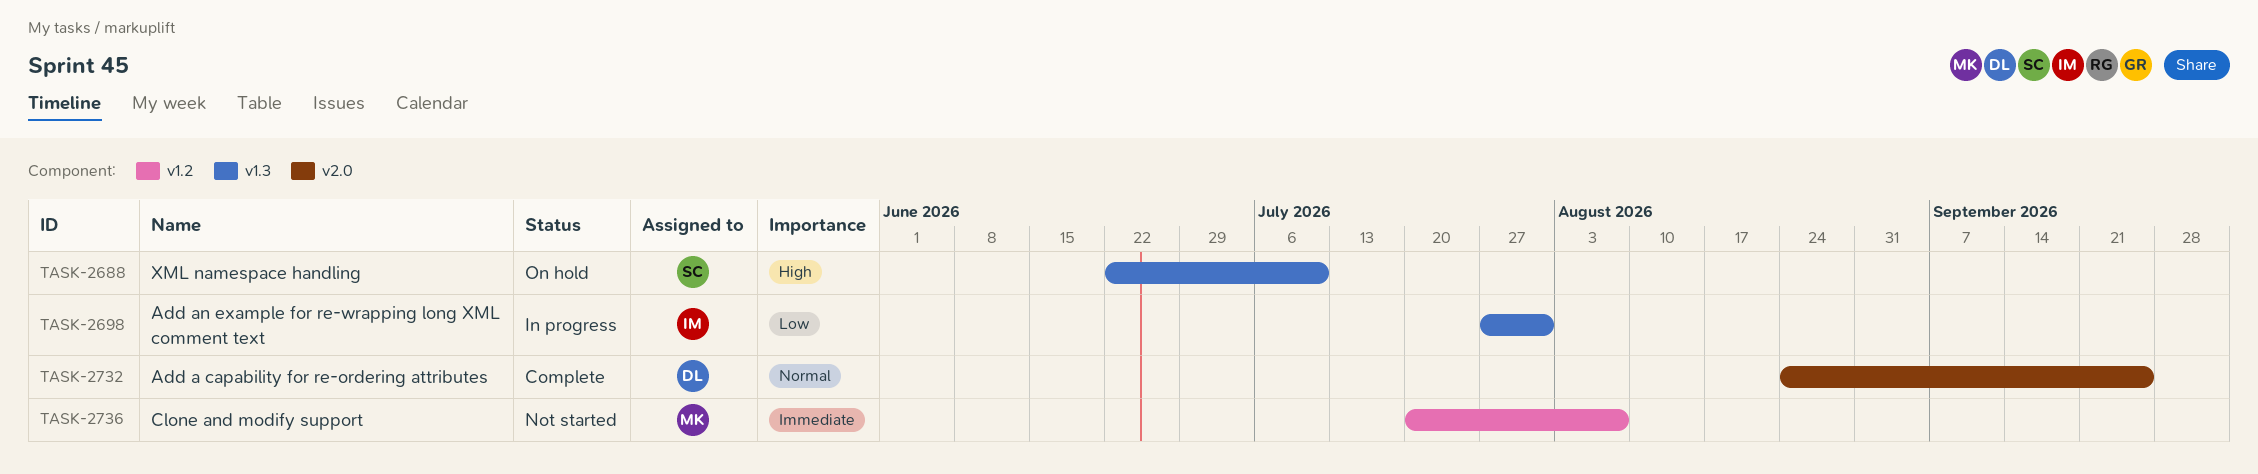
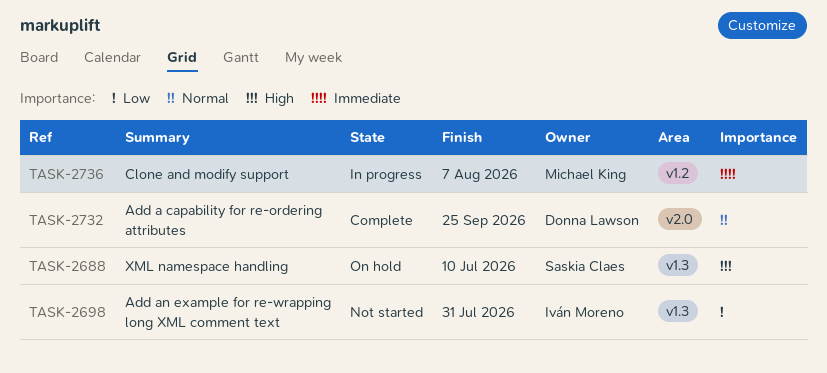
TASK-2698, status: In progress -> Not started
TASK-2736, status: Not started -> In progress

